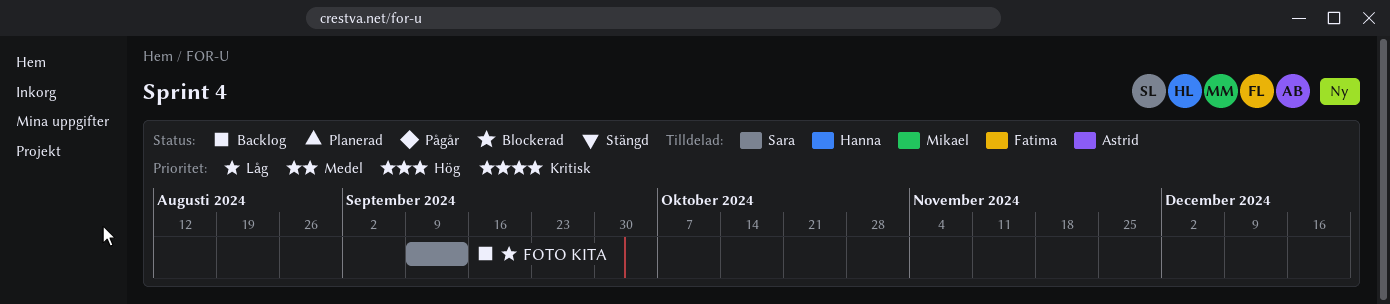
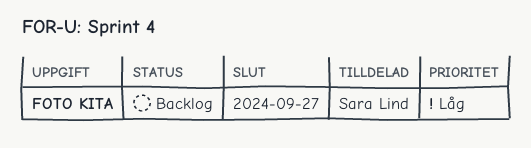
FOTO KITA, due: Sep 13 -> Sep 27

